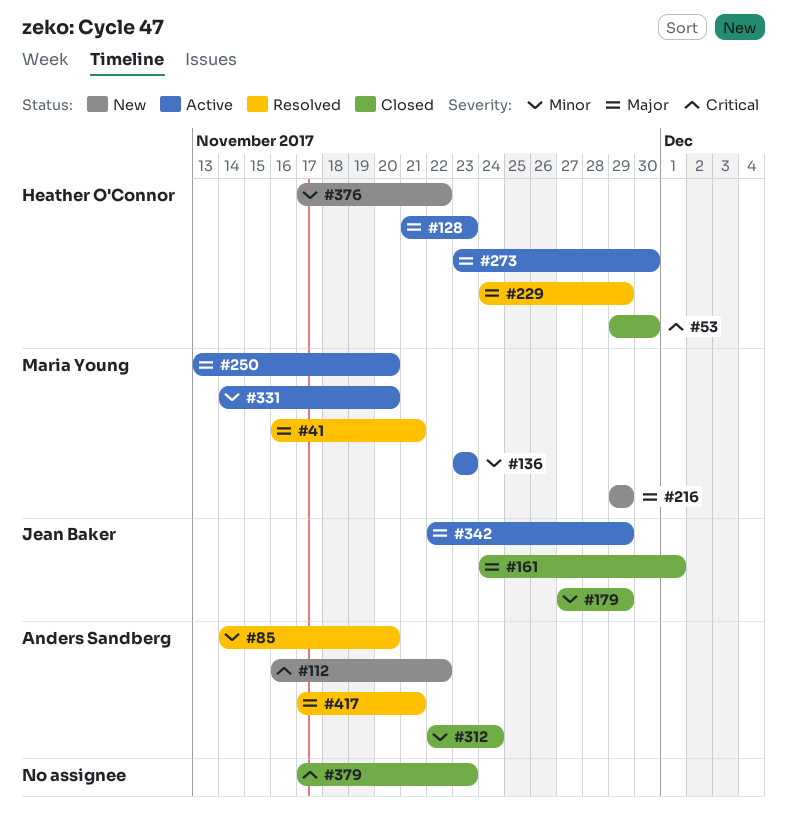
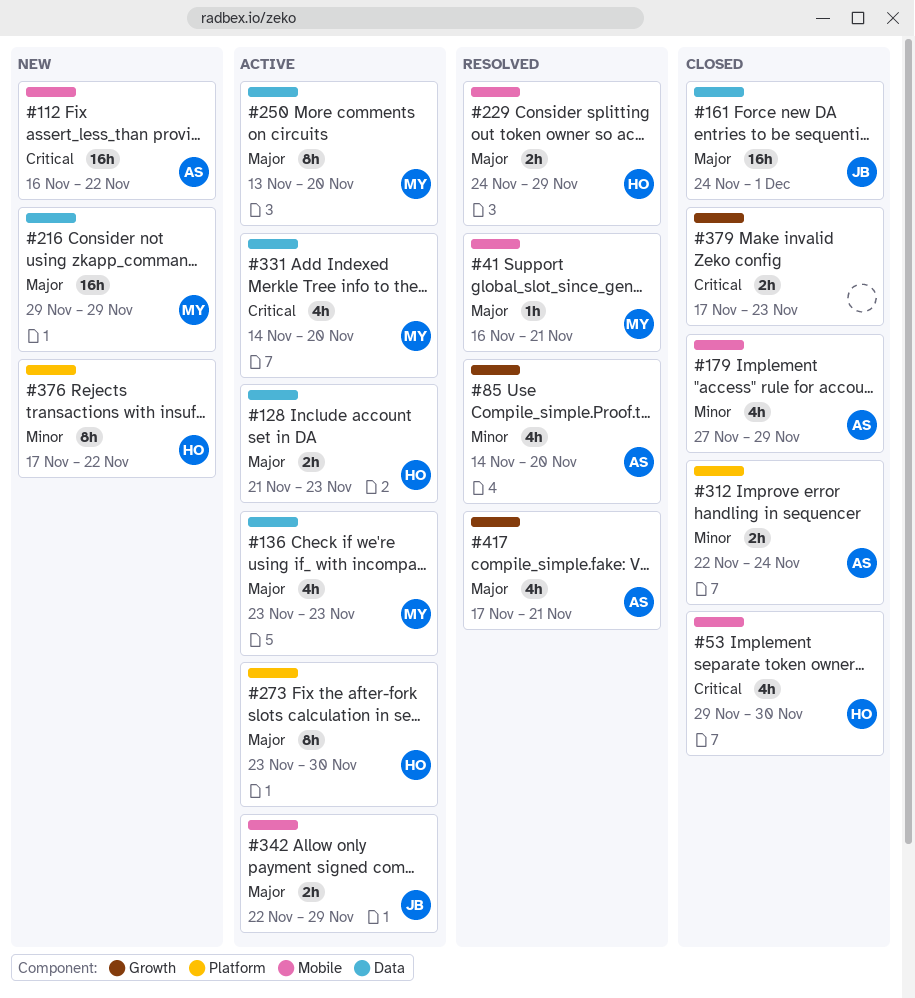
#136, priority: Minor -> Major
#179, owner: Jean Baker -> Anders Sandberg
#331, priority: Minor -> Critical

